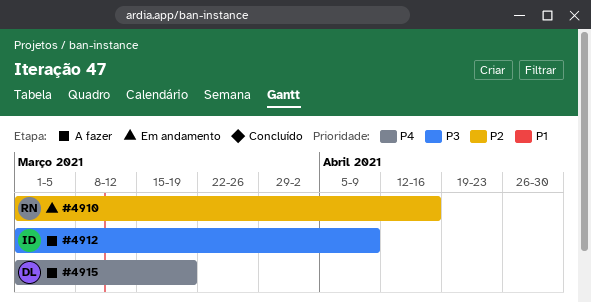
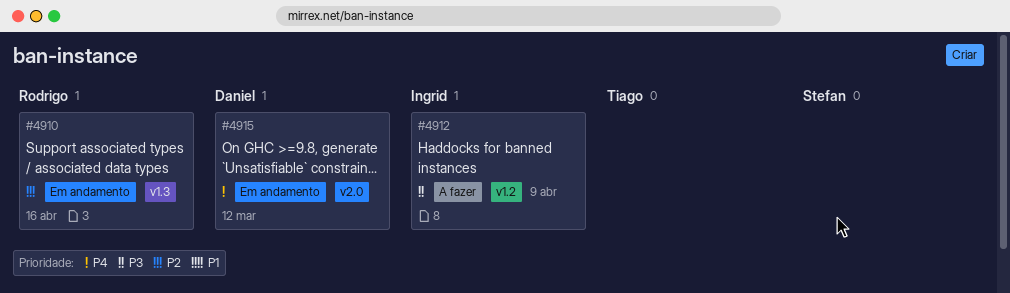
#4915, status: A fazer -> Em andamento
#4915, due: Mar 19 -> Mar 12

